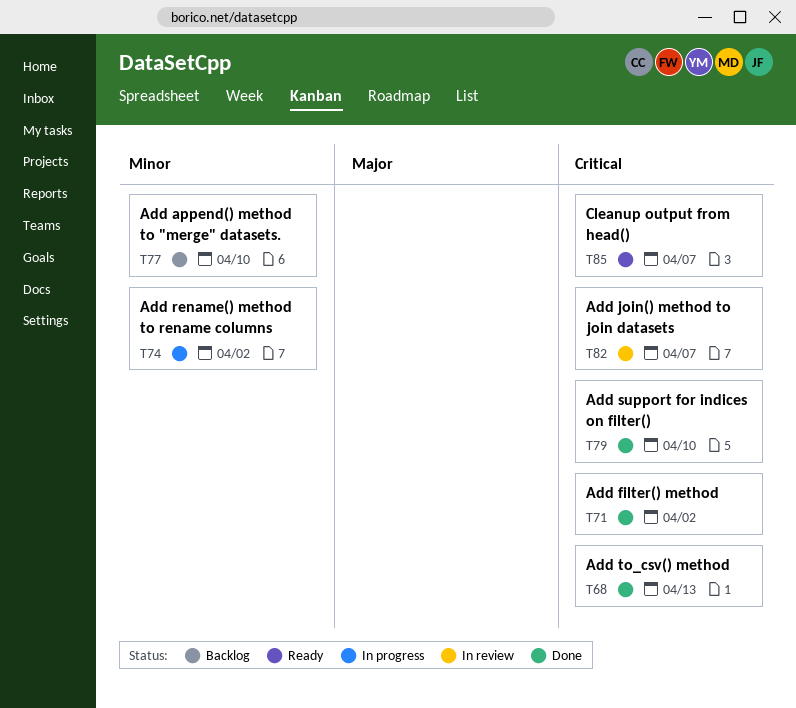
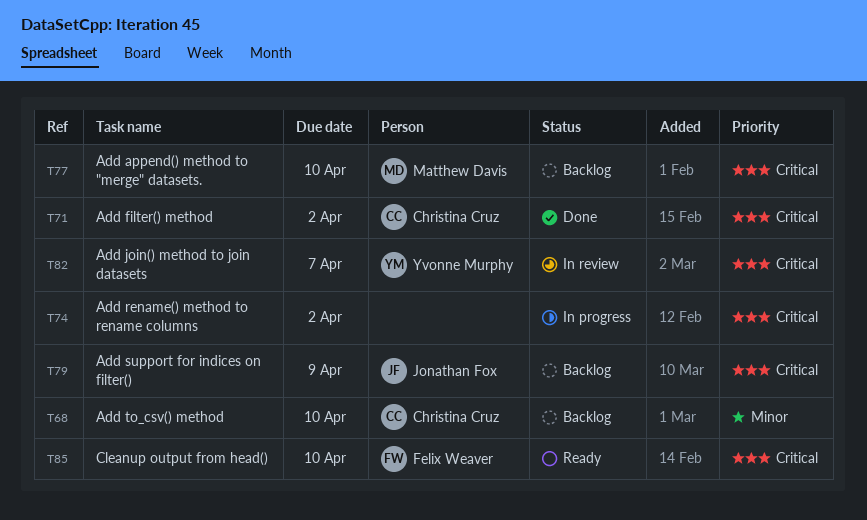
T68, status: Done -> Backlog
T68, priority: Critical -> Minor
T68, due: Apr 13 -> Apr 10
T74, priority: Minor -> Critical
T77, priority: Minor -> Critical
T79, status: Done -> Backlog
T79, due: Apr 10 -> Apr 9
T85, due: Apr 7 -> Apr 10

